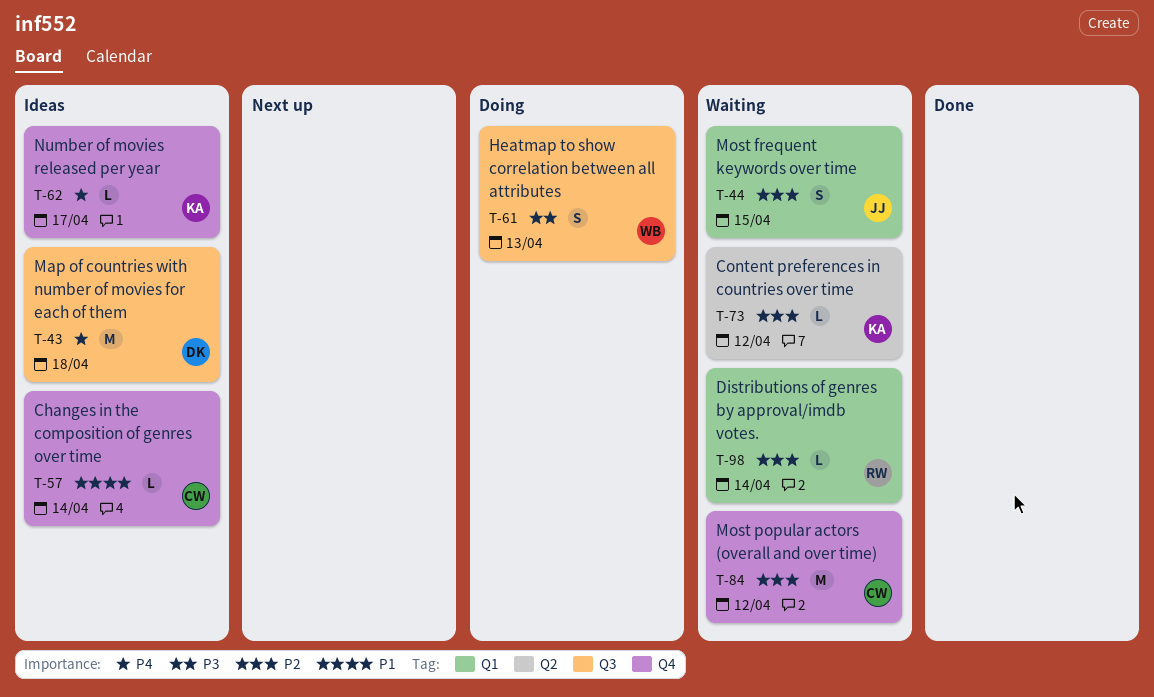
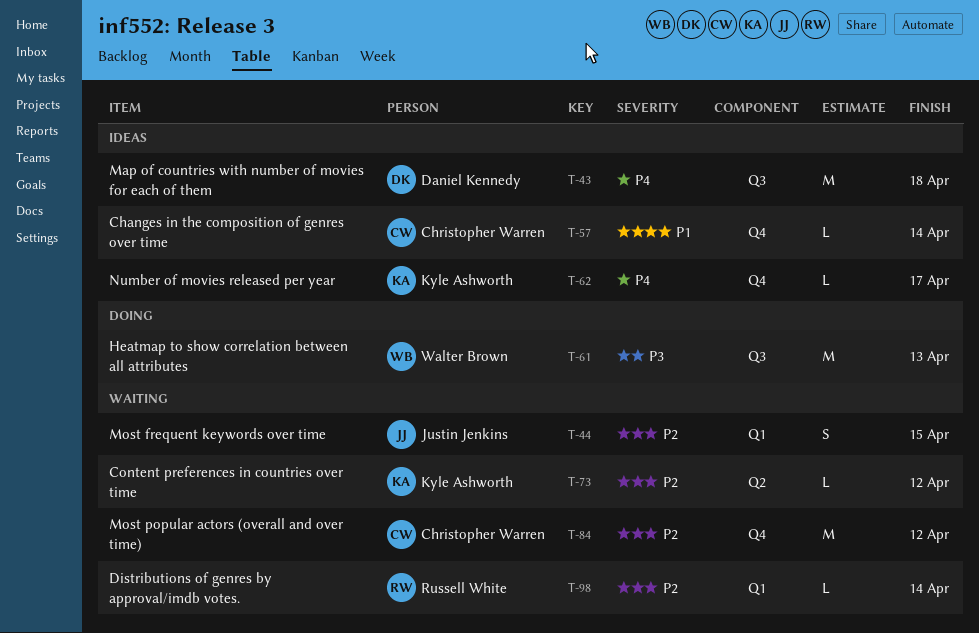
T-61, estimate: S -> M

